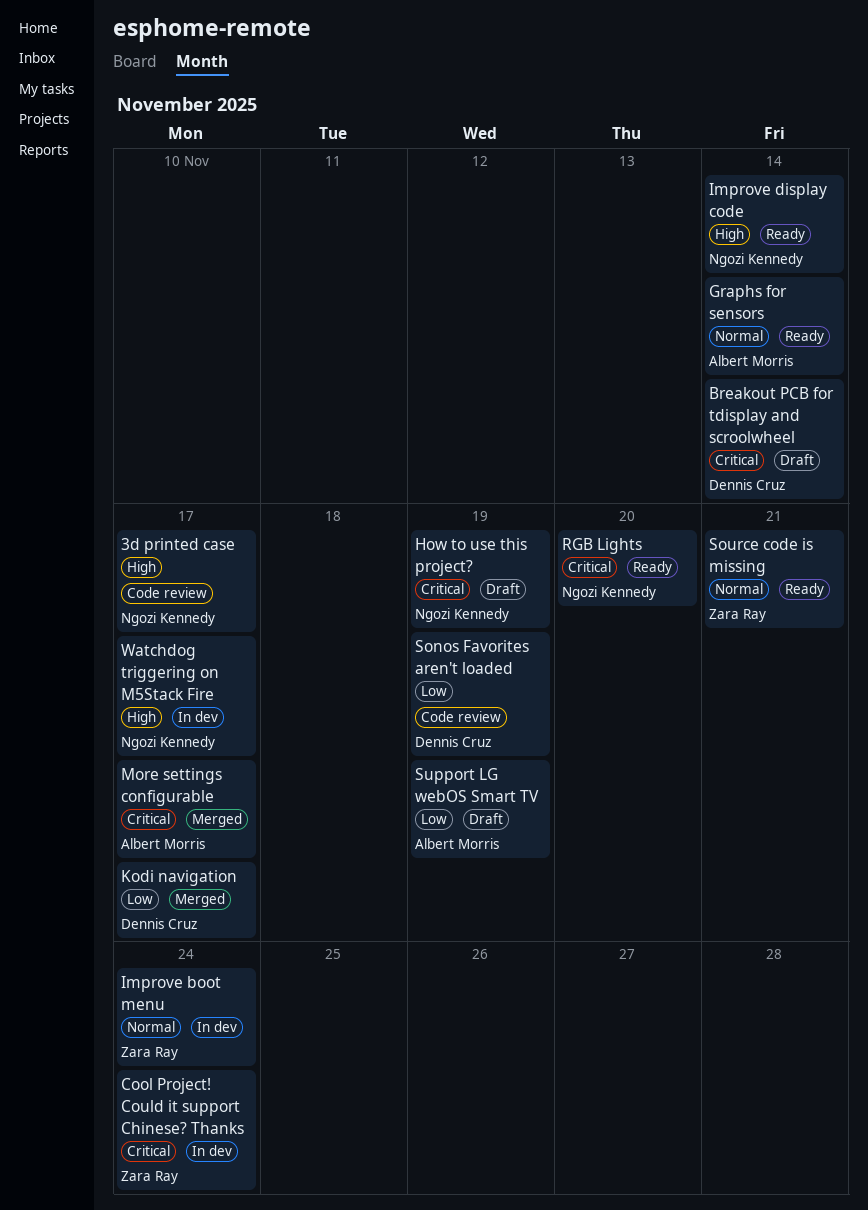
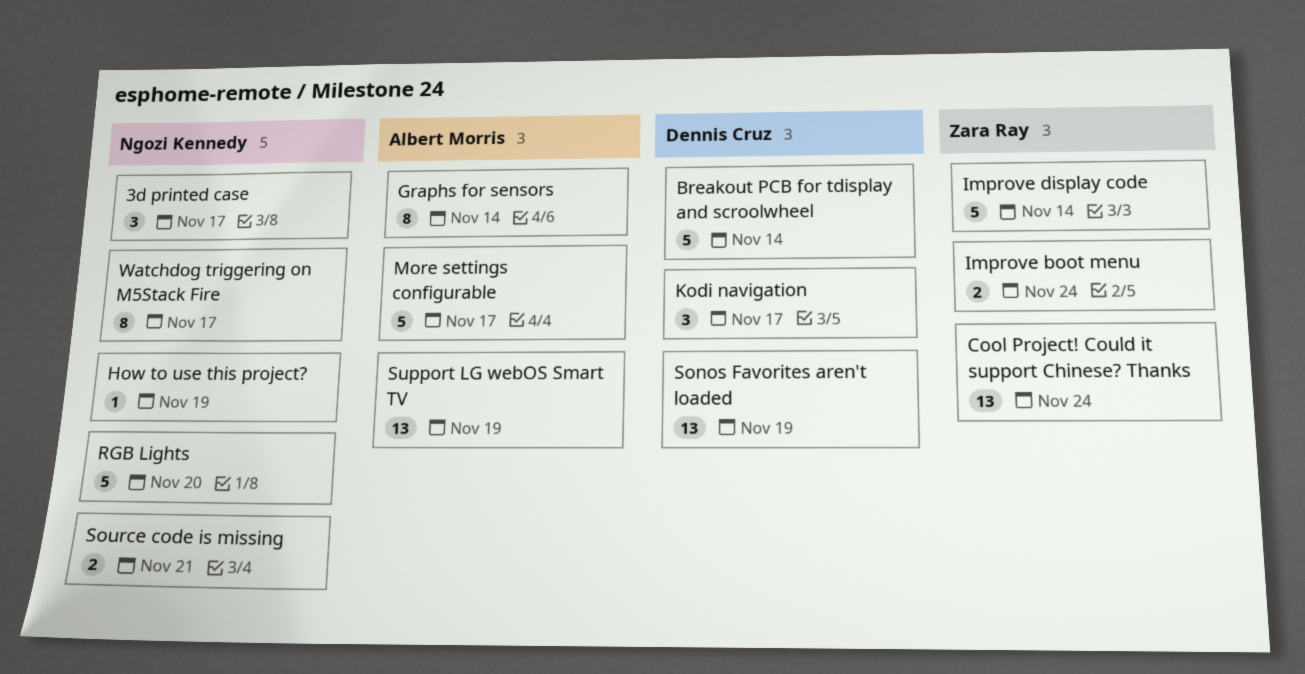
Improve display code, owner: Ngozi Kennedy -> Zara Ray
Source code is missing, owner: Zara Ray -> Ngozi Kennedy

